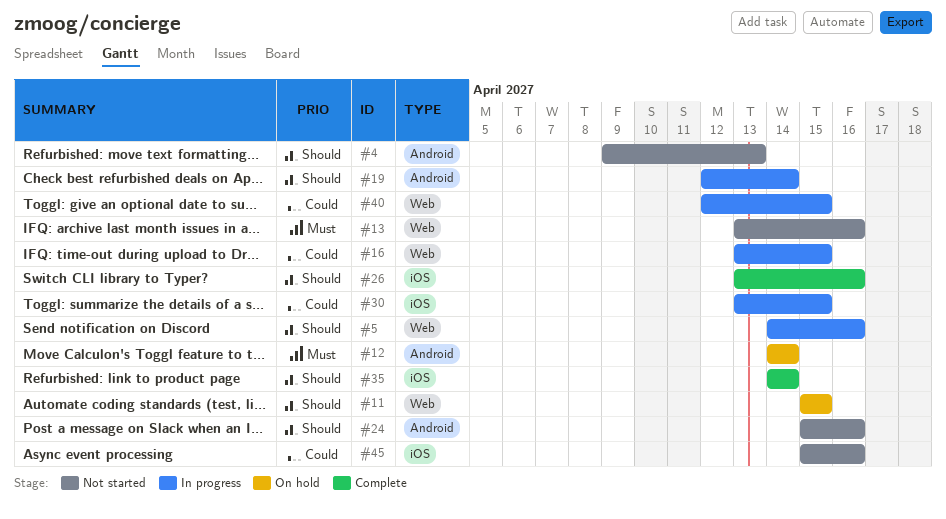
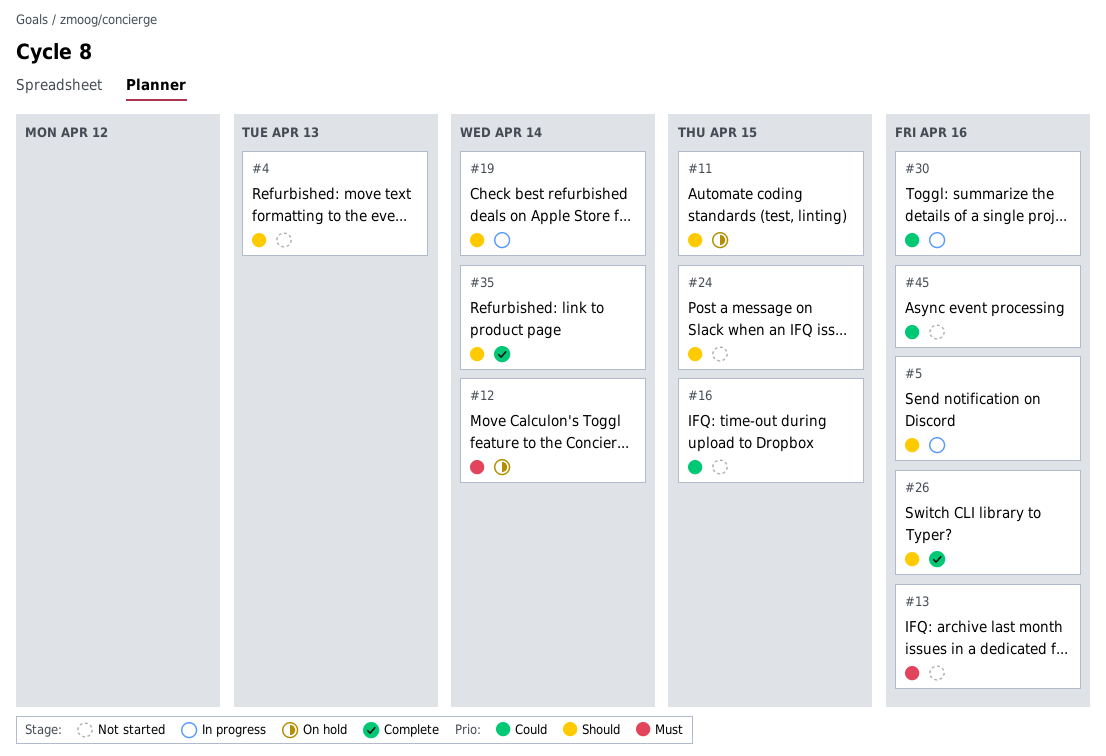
#16, status: In progress -> Not started
#24, due: Apr 16 -> Apr 15
#30, due: Apr 15 -> Apr 16
#40: present -> none

